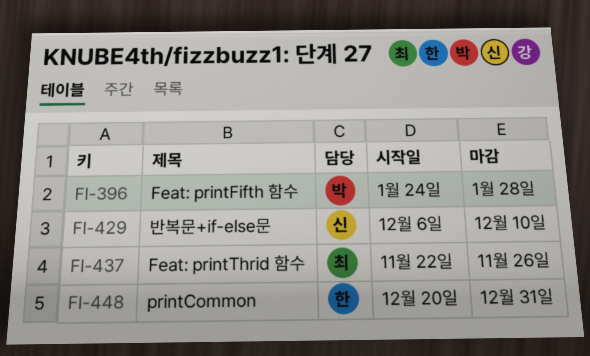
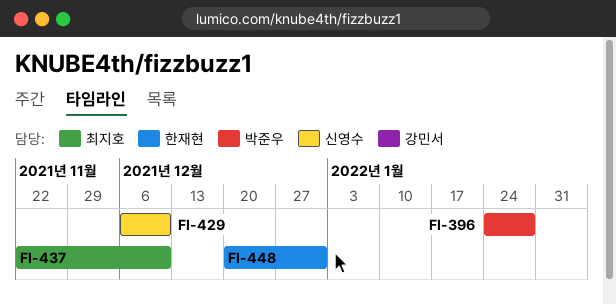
FI-437, due: Nov 26 -> Dec 10

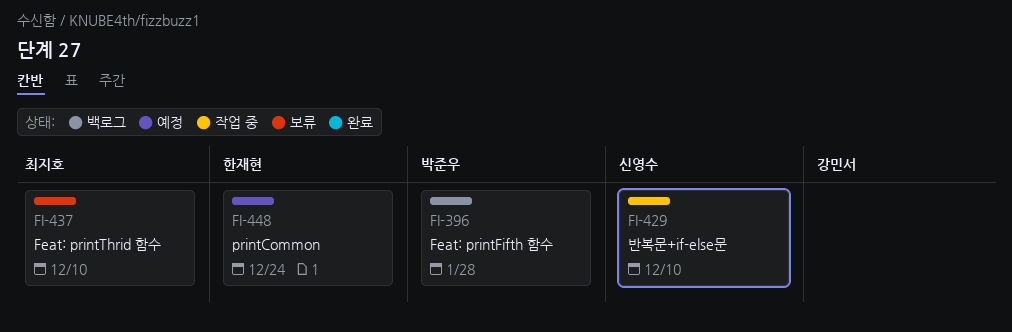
FI-448, due: Dec 31 -> Dec 24

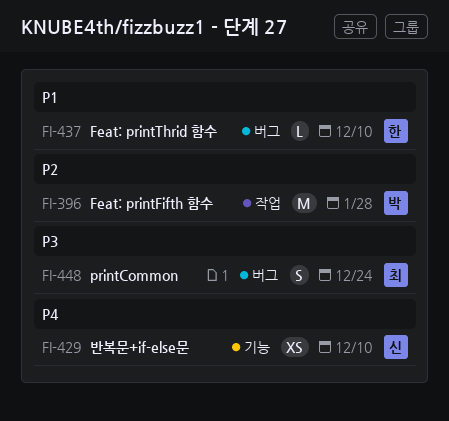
FI-437, owner: 최지호 -> 한재현
FI-448, owner: 한재현 -> 최지호

